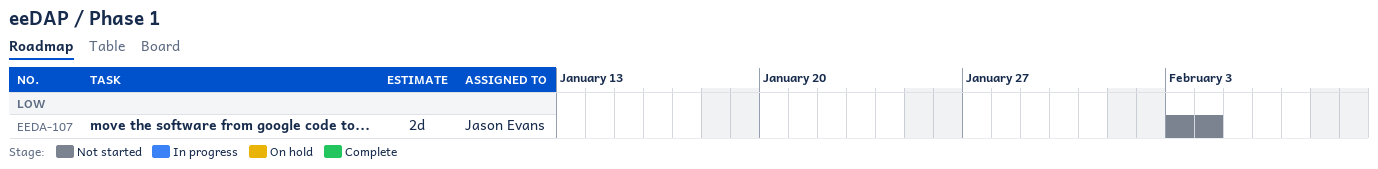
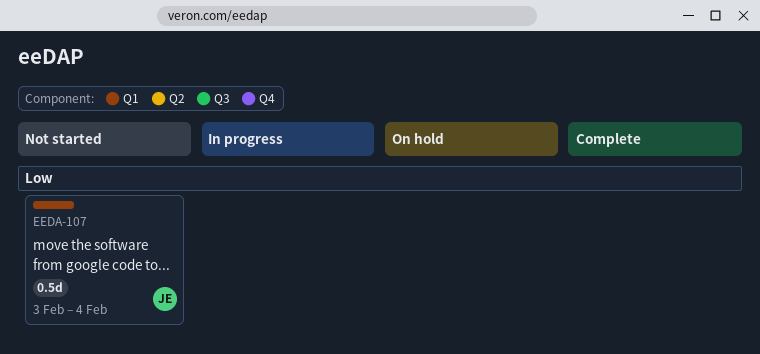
EEDA-107, estimate: 2d -> 0.5d

